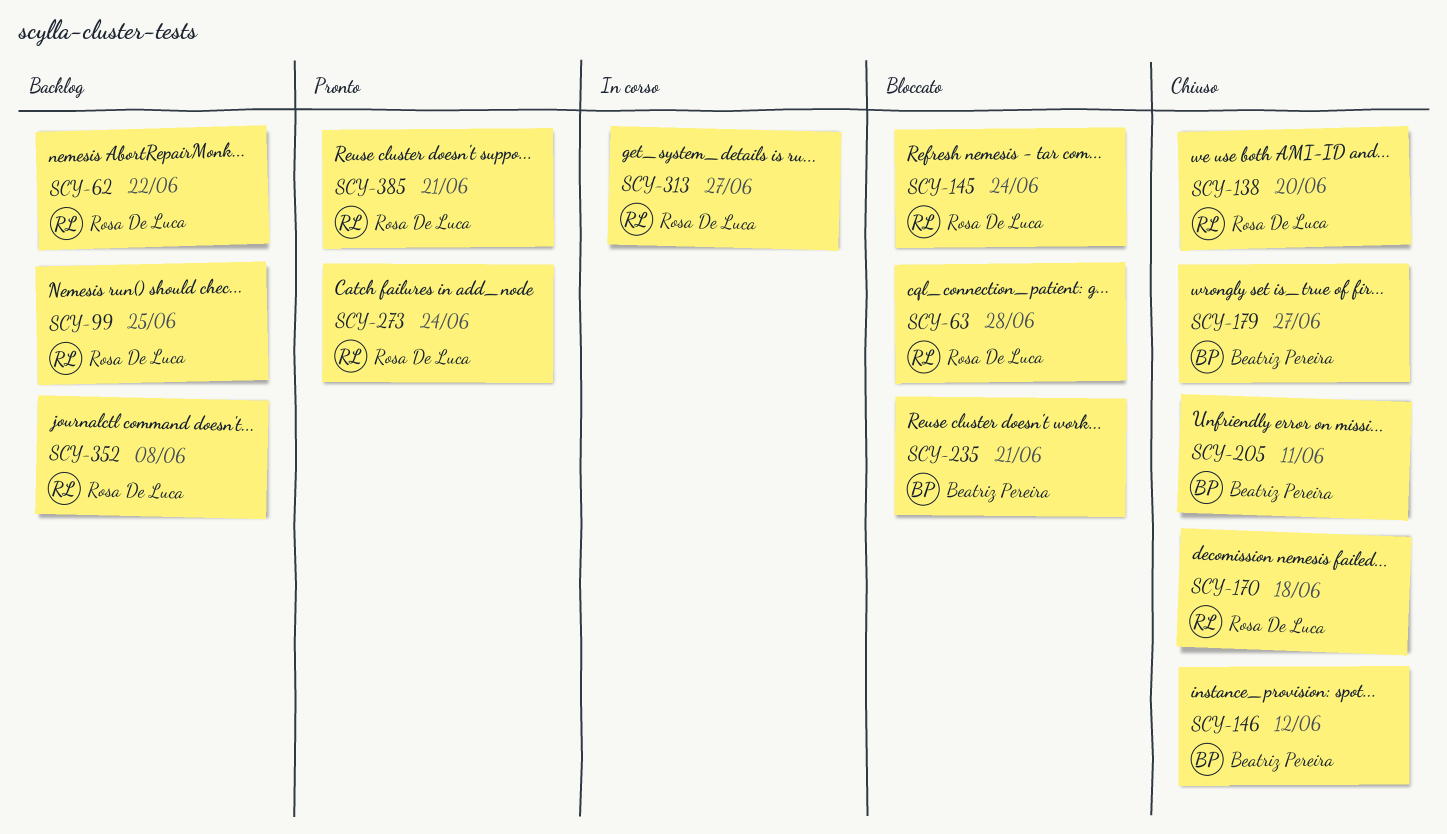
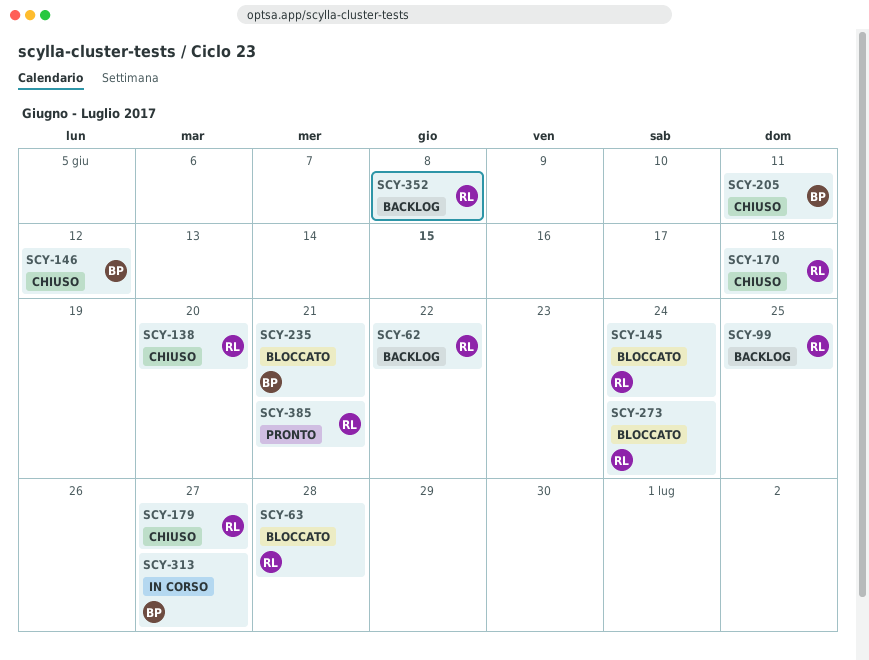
SCY-179, owner: Beatriz Pereira -> Rosa De Luca
SCY-273, status: Pronto -> Bloccato
SCY-313, owner: Rosa De Luca -> Beatriz Pereira

